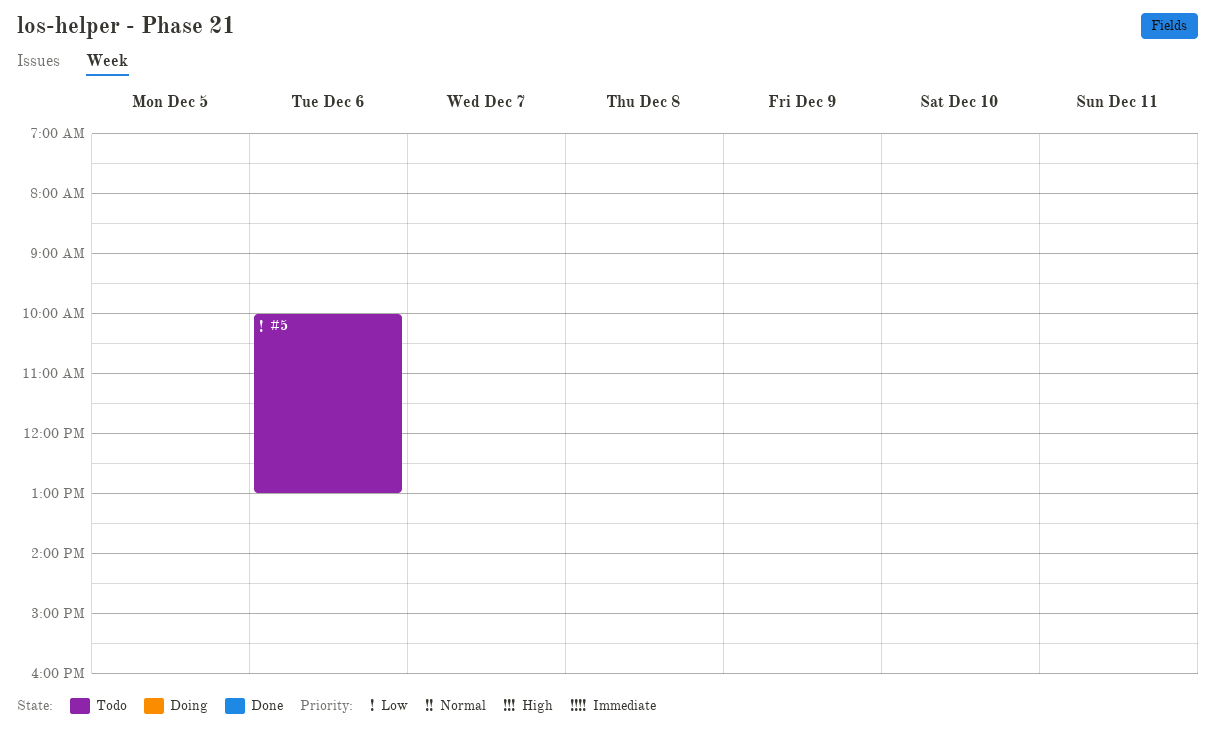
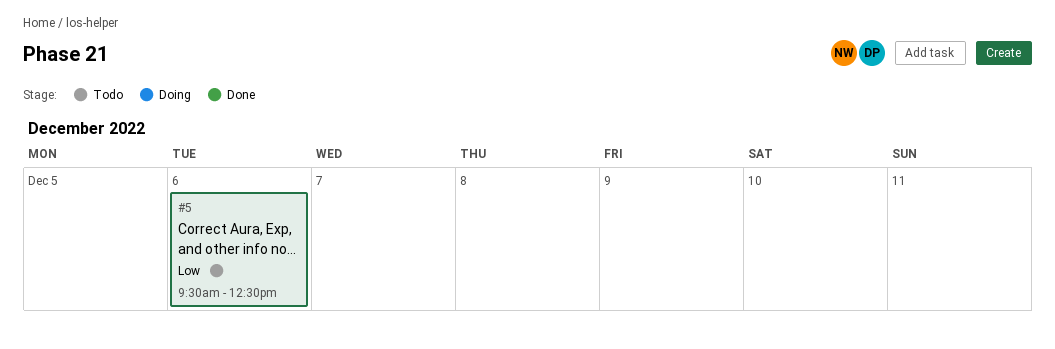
#5, begins: 10:00 -> 09:30
#5, ends: 13:00 -> 12:30

